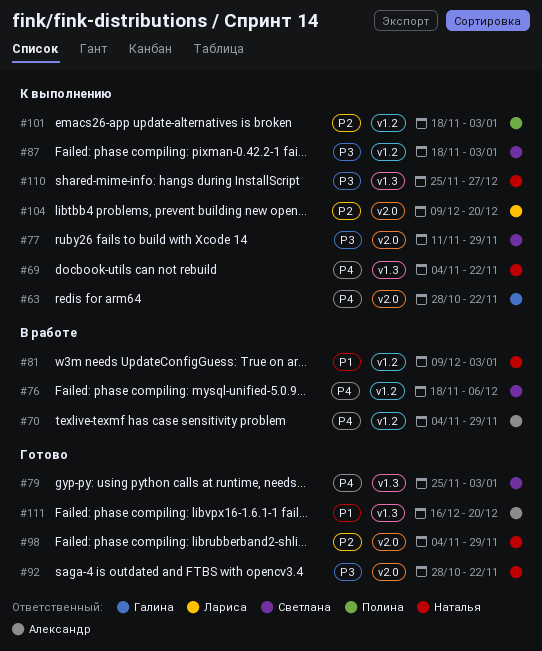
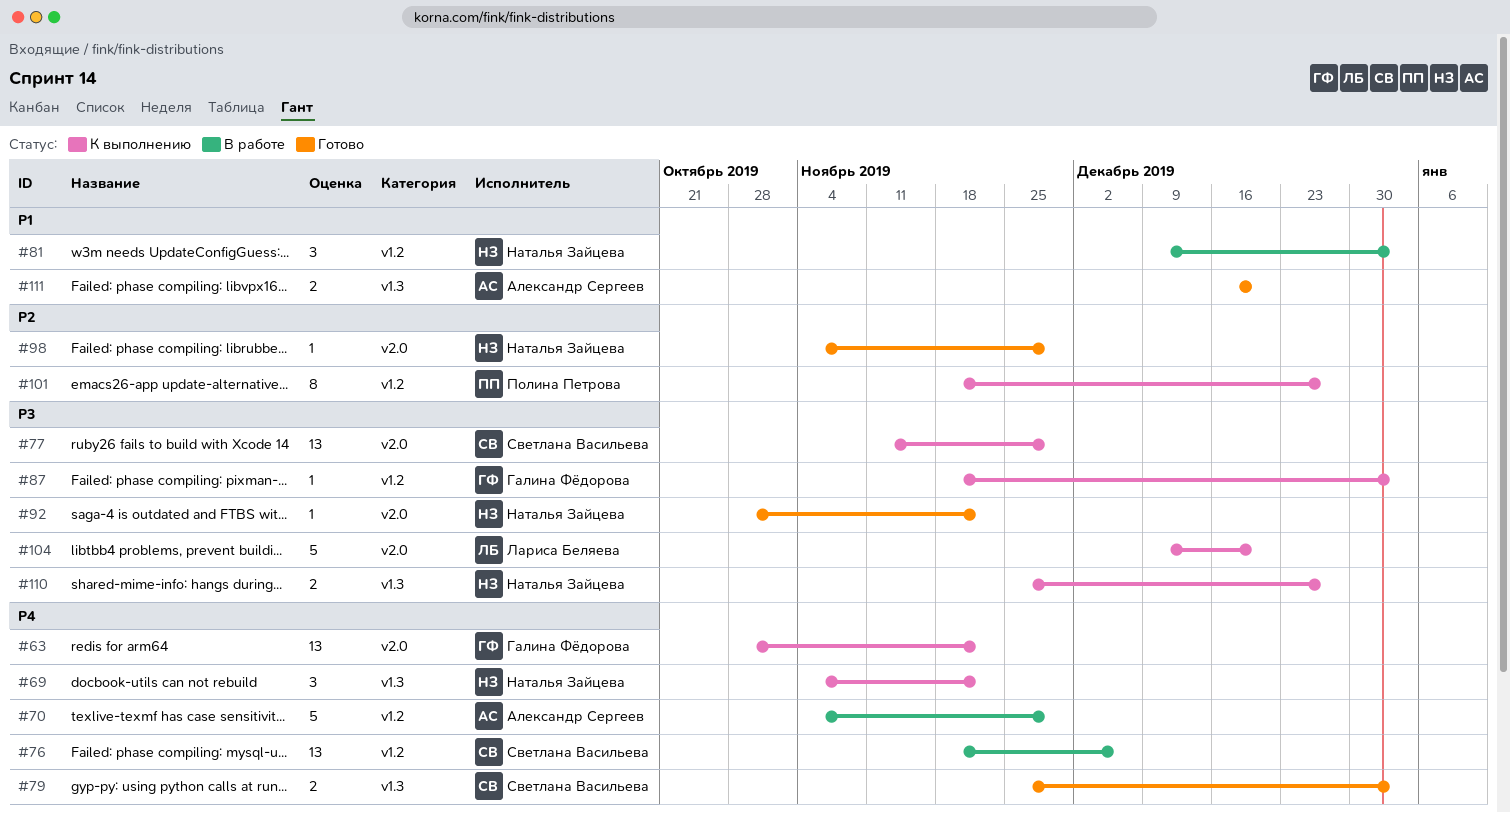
#87, owner: Светлана Васильева -> Галина Фёдорова
#101, due: Jan 3 -> Dec 27
#104, priority: P2 -> P3

